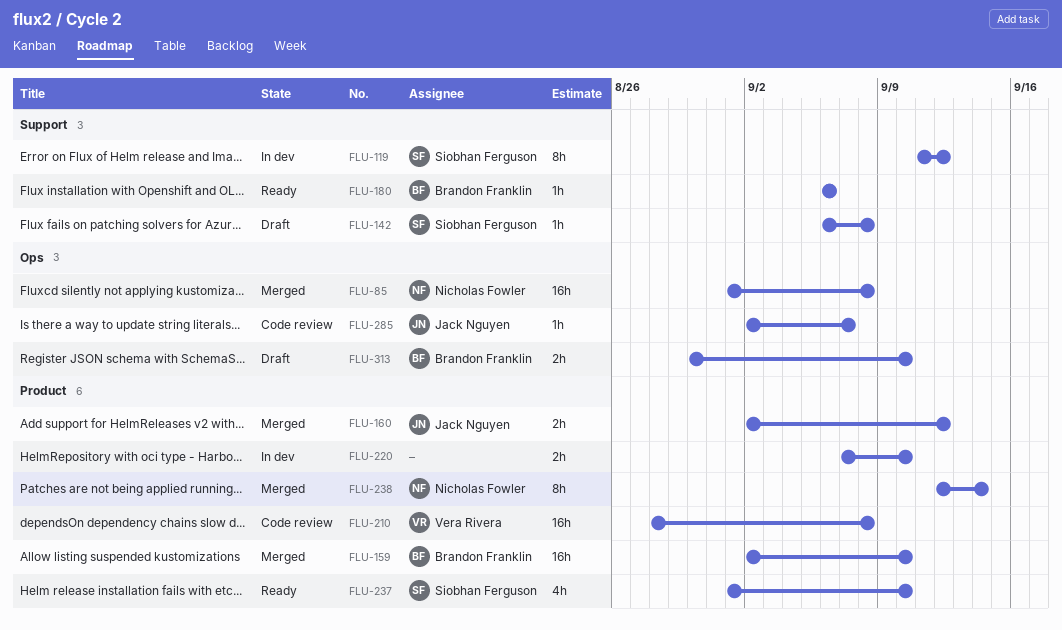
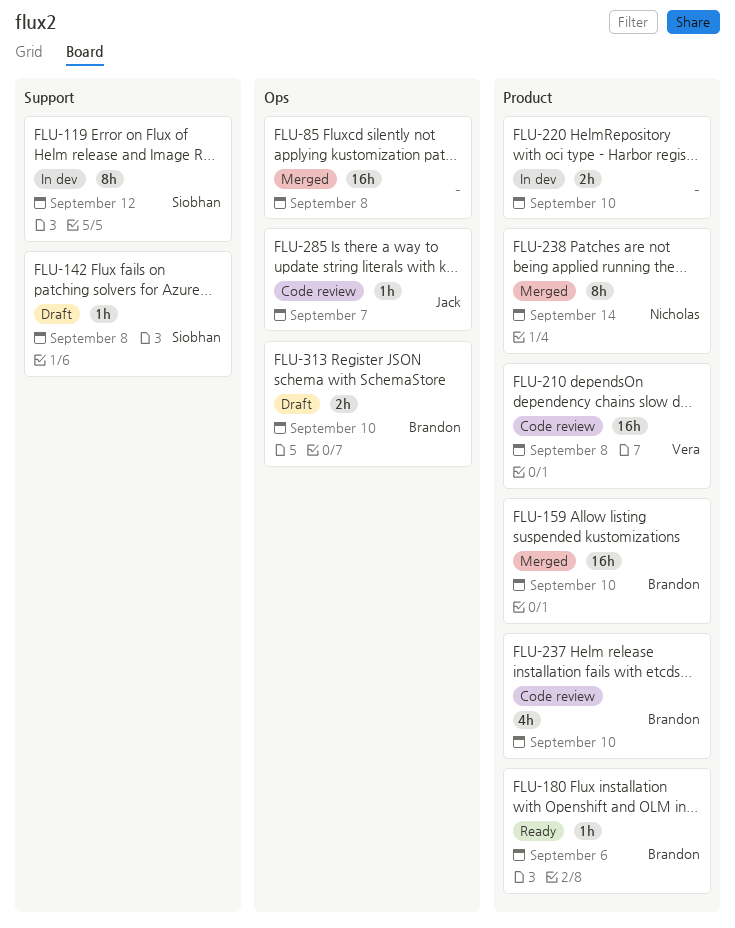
FLU-85, owner: Nicholas Fowler -> none
FLU-160: present -> none
FLU-180, label: Support -> Product
FLU-237, status: Ready -> Code review
FLU-237, owner: Siobhan Ferguson -> Brandon Franklin

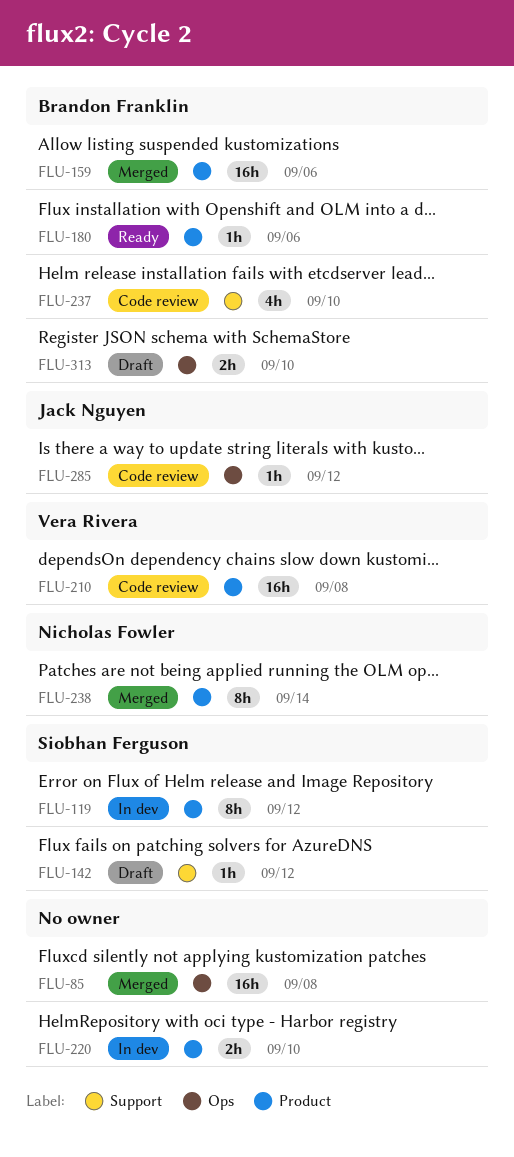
FLU-119, label: Support -> Product
FLU-142, due: Sep 8 -> Sep 12
FLU-159, due: Sep 10 -> Sep 6
FLU-237, label: Product -> Support
FLU-285, due: Sep 7 -> Sep 12

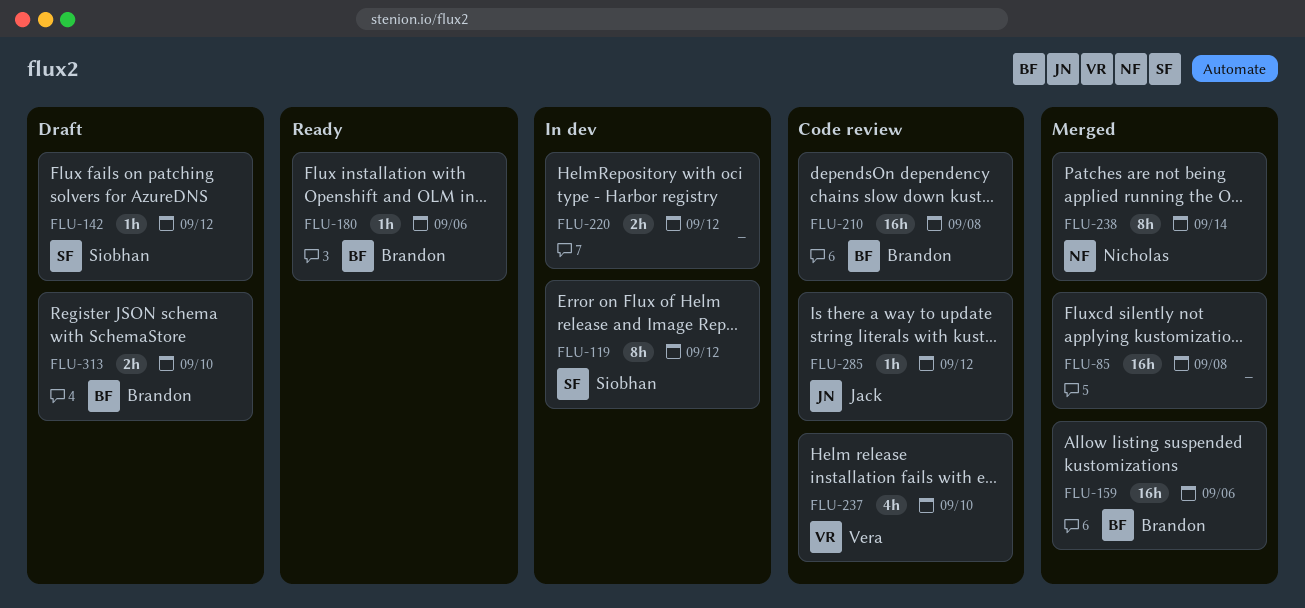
FLU-210, owner: Vera Rivera -> Brandon Franklin
FLU-220, due: Sep 10 -> Sep 12
FLU-237, owner: Brandon Franklin -> Vera Rivera

